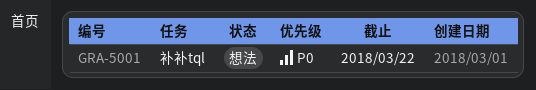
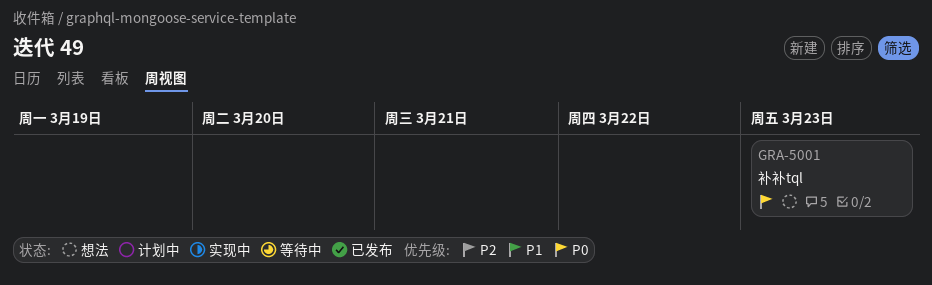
GRA-5001, due: Mar 22 -> Mar 23

